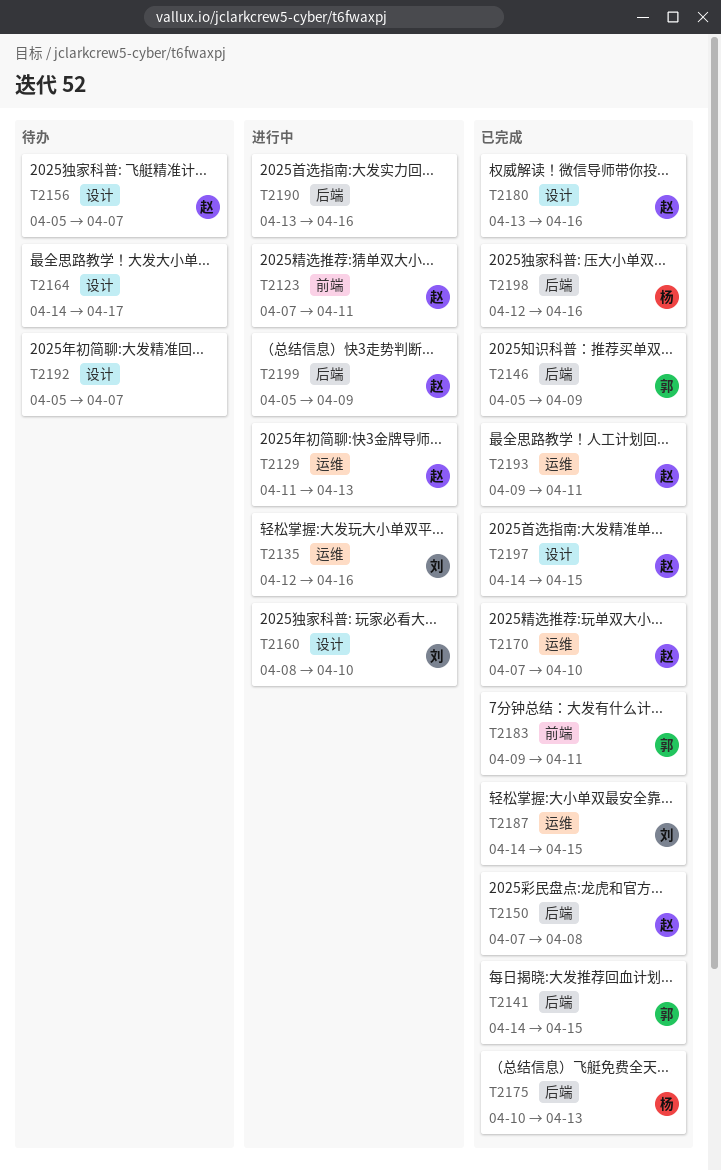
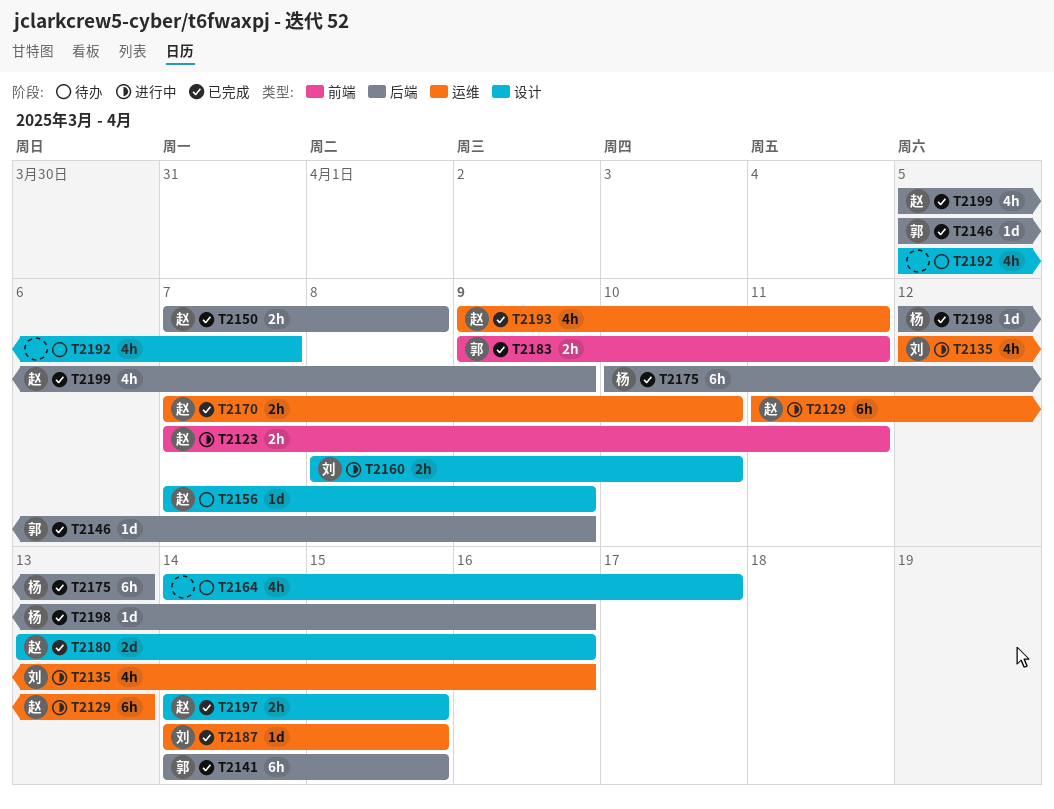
T2156, start: Apr 5 -> Apr 7
T2156, due: Apr 7 -> Apr 9
T2190: present -> none
T2199, status: 进行中 -> 已完成

